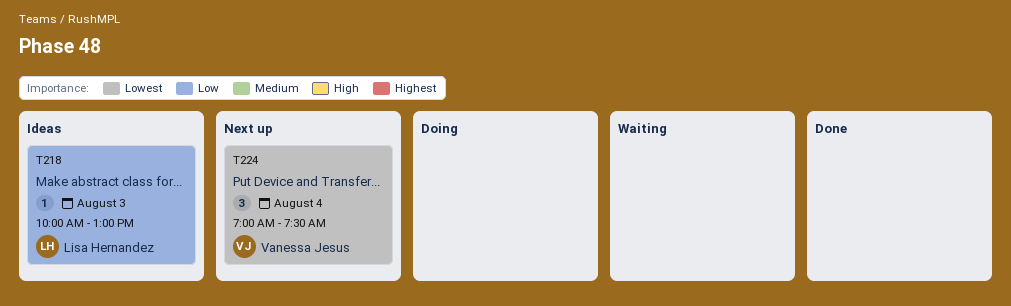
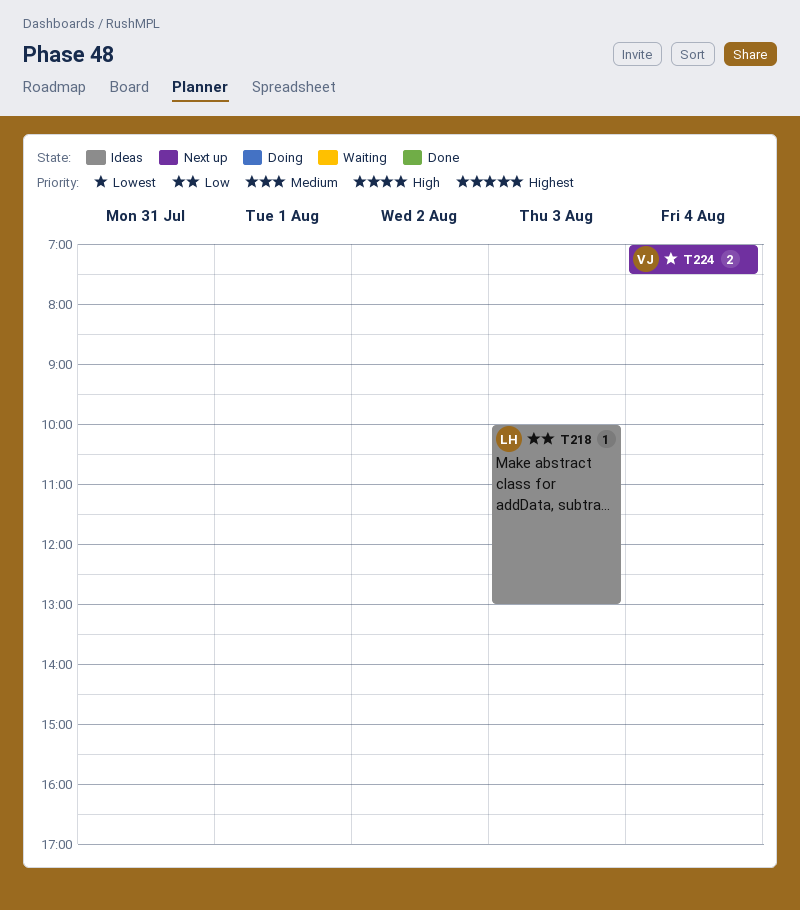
T224, estimate: 3 -> 2

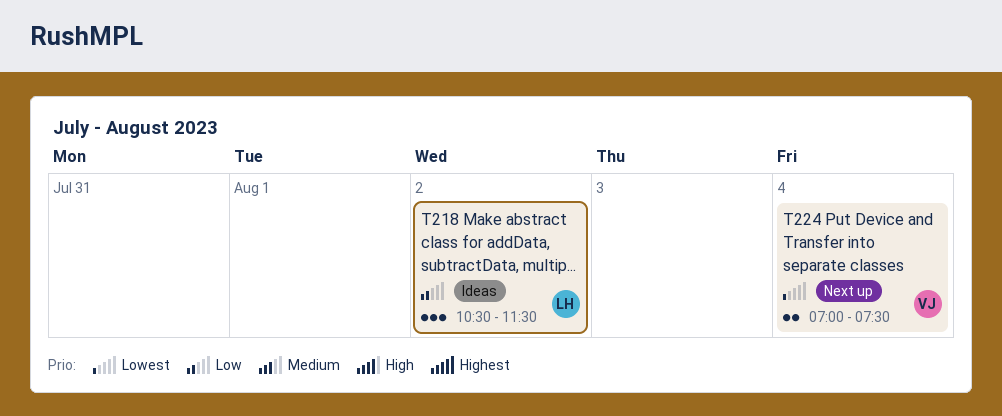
T218, estimate: 1 -> 3
T218, day: Aug 3 -> Aug 2
T218, begins: 10:00 -> 10:30
T218, ends: 13:00 -> 11:30

